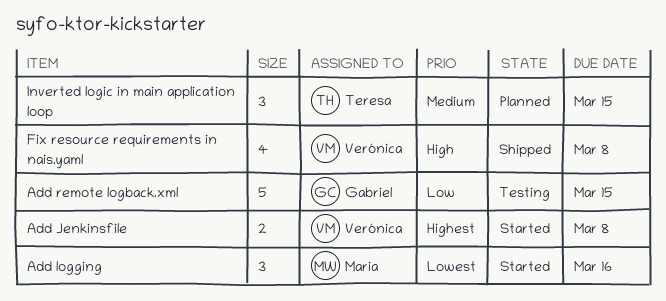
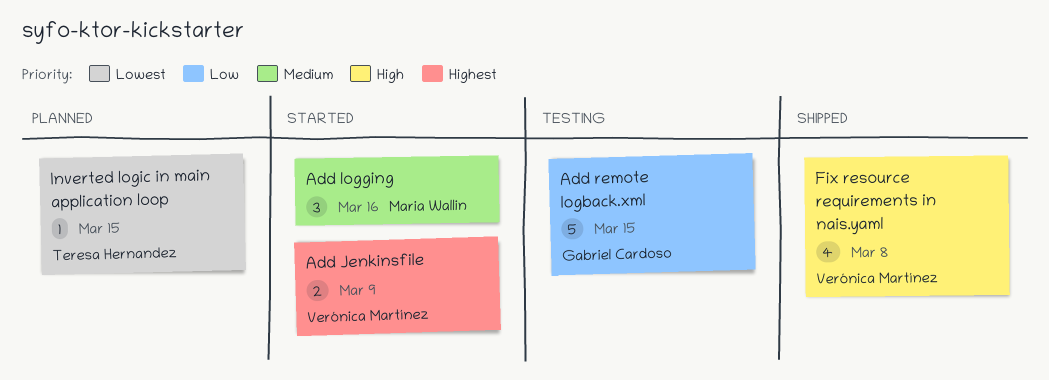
Add Jenkinsfile, due: Mar 8 -> Mar 9
Add logging, priority: Lowest -> Medium
Inverted logic in main application loop, priority: Medium -> Lowest
Inverted logic in main application loop, estimate: 3 -> 1

